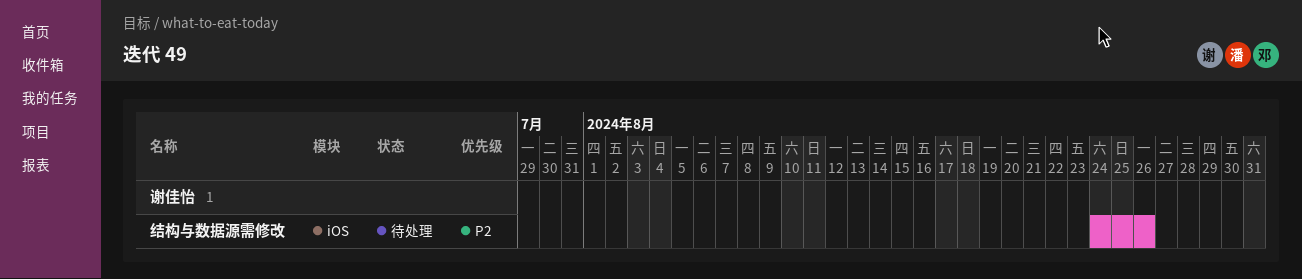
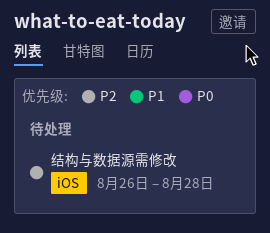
结构与数据源需修改, start: Aug 24 -> Aug 26
结构与数据源需修改, due: Aug 26 -> Aug 28

